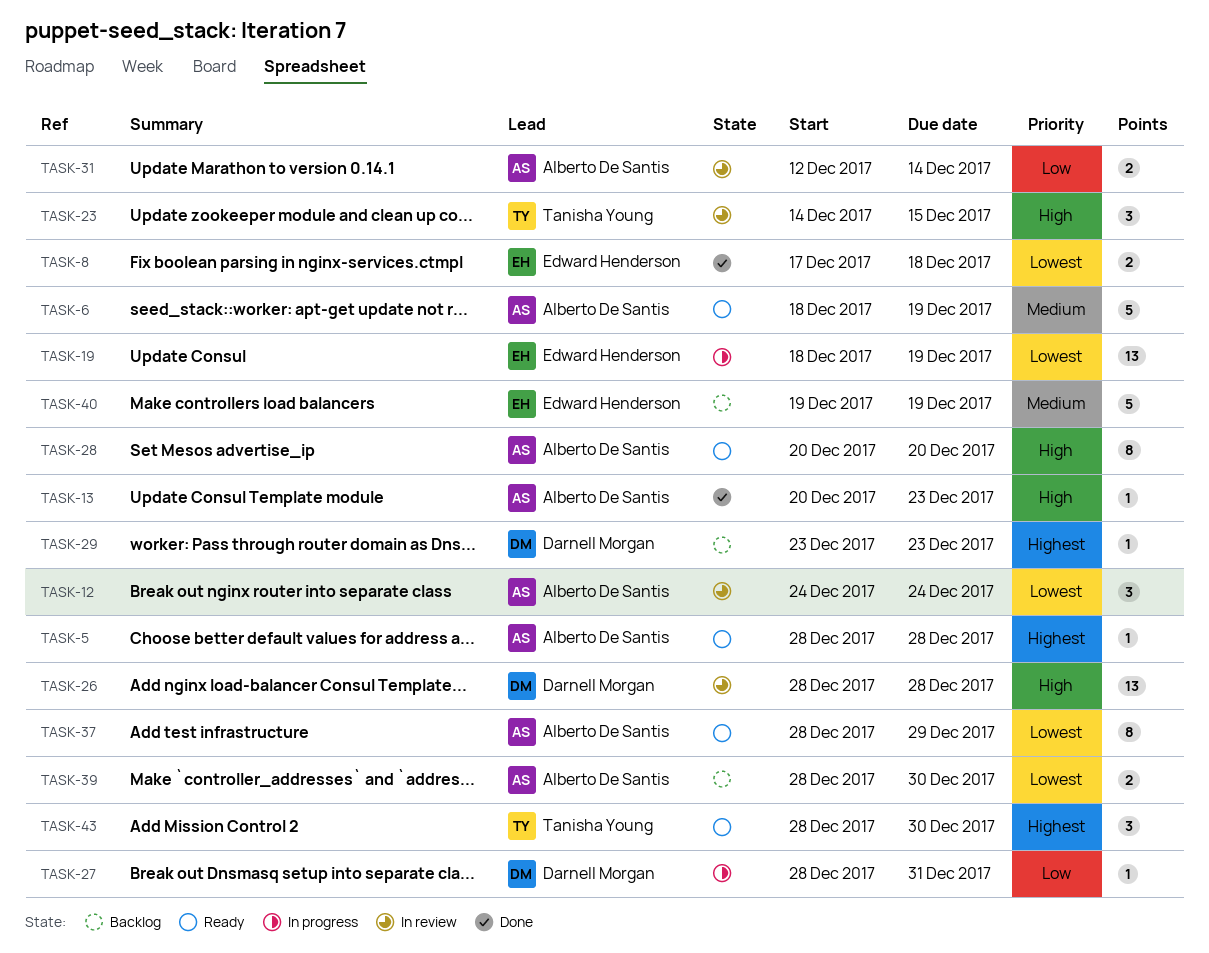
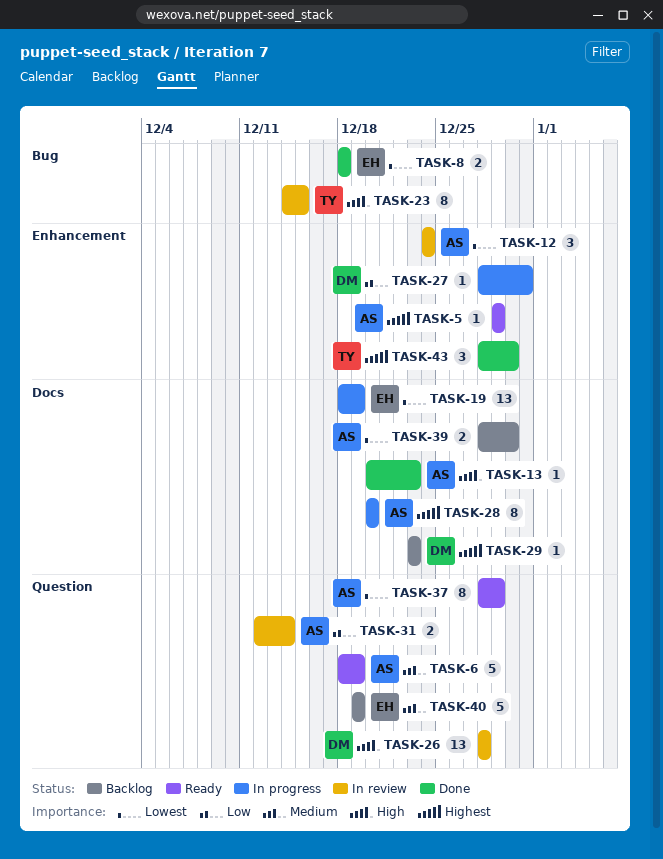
TASK-5, start: Dec 28 -> Dec 29
TASK-5, due: Dec 28 -> Dec 29
TASK-8, start: Dec 17 -> Dec 18
TASK-23, estimate: 3 -> 8
TASK-28, status: Ready -> In progress
TASK-28, priority: High -> Highest
TASK-43, status: Ready -> Done

